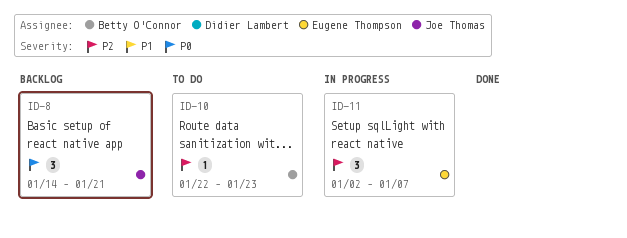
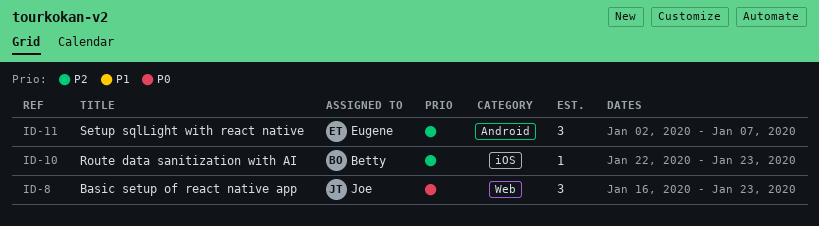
ID-8, start: Jan 14 -> Jan 16
ID-8, due: Jan 21 -> Jan 23

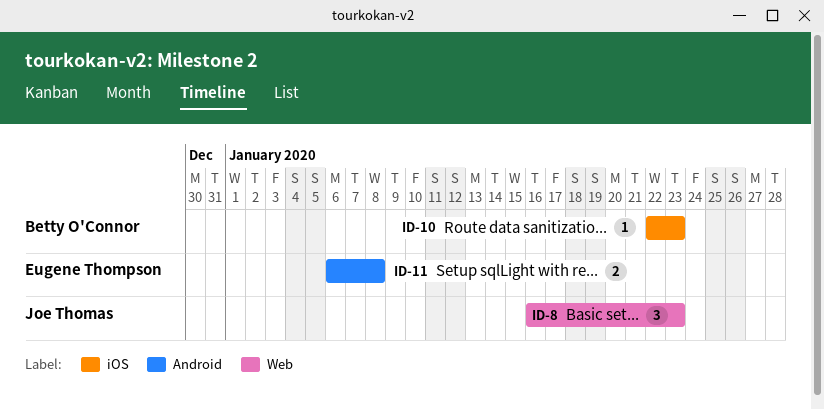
ID-11, estimate: 3 -> 2
ID-11, start: Jan 2 -> Jan 6
ID-11, due: Jan 7 -> Jan 8

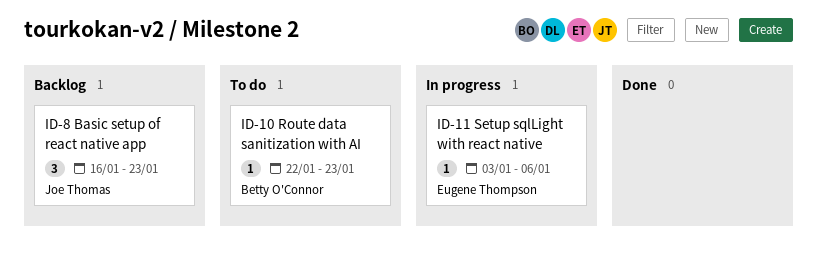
ID-11, estimate: 2 -> 1
ID-11, start: Jan 6 -> Jan 3
ID-11, due: Jan 8 -> Jan 6

